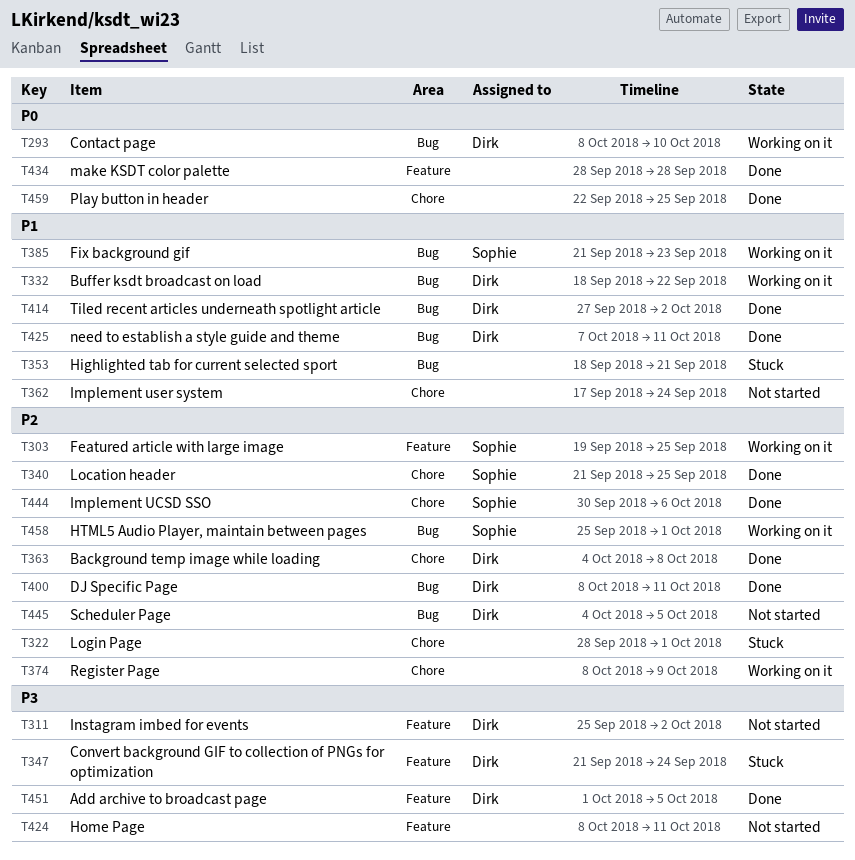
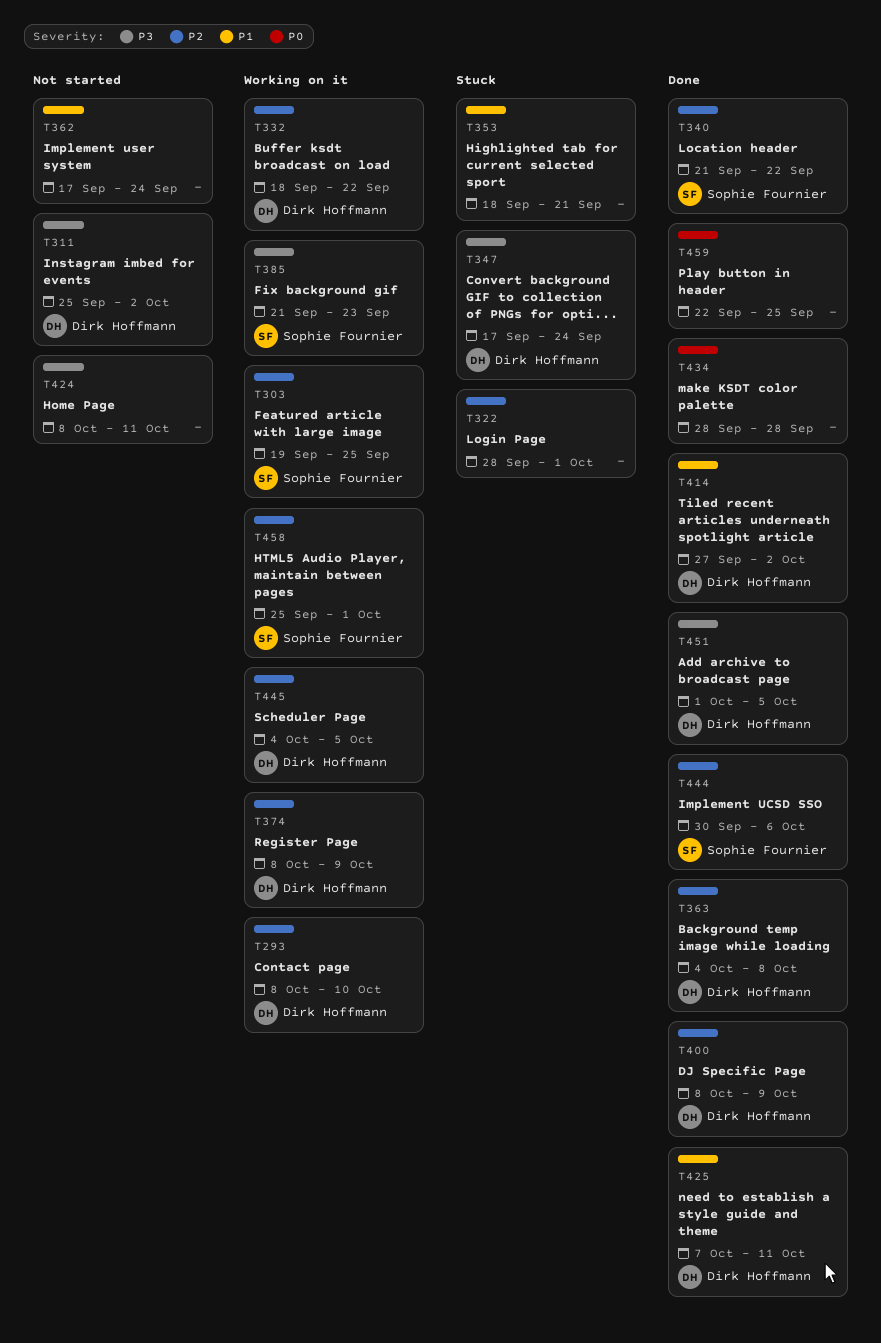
T293, priority: P0 -> P2
T332, priority: P1 -> P2
T340, due: Sep 25 -> Sep 22
T347, start: Sep 21 -> Sep 17
T374, owner: none -> Dirk Hoffmann
T385, priority: P1 -> P3
T400, due: Oct 11 -> Oct 9
T445, status: Not started -> Working on it

